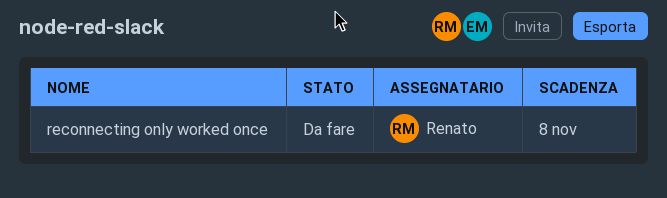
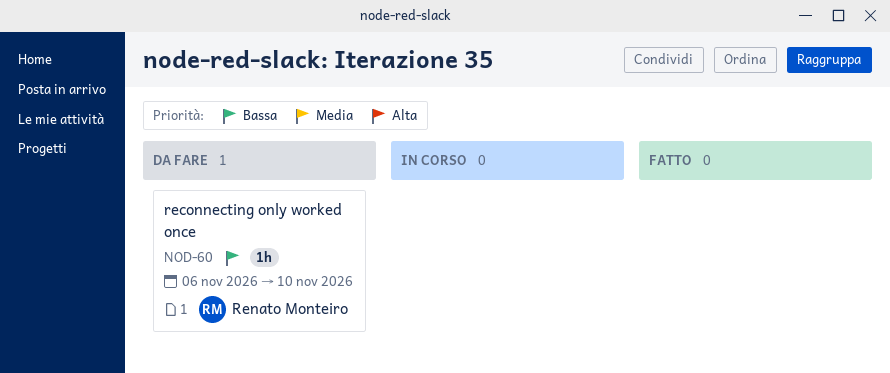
reconnecting only worked once, due: Nov 8 -> Nov 10

